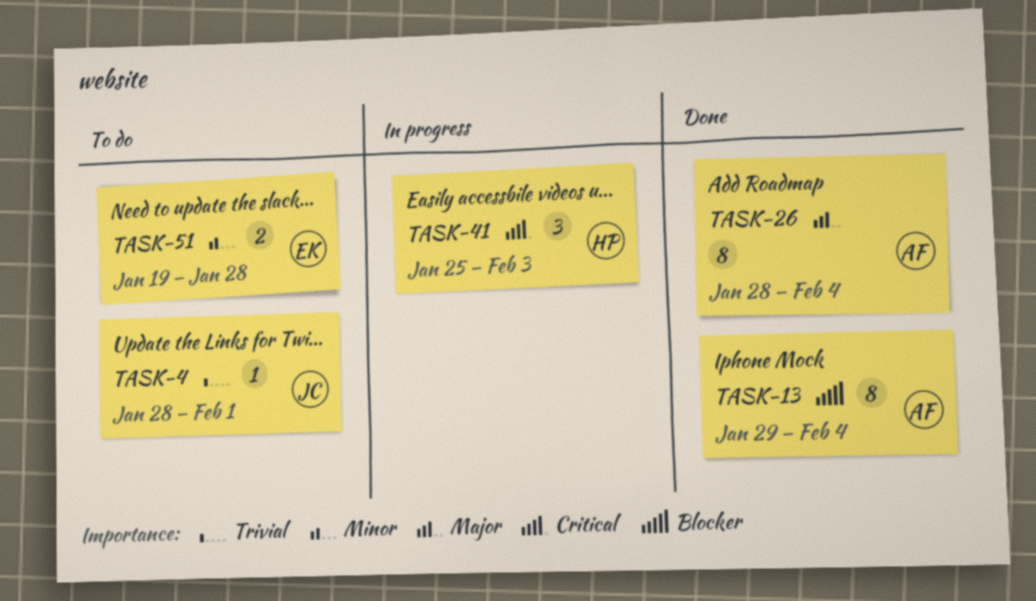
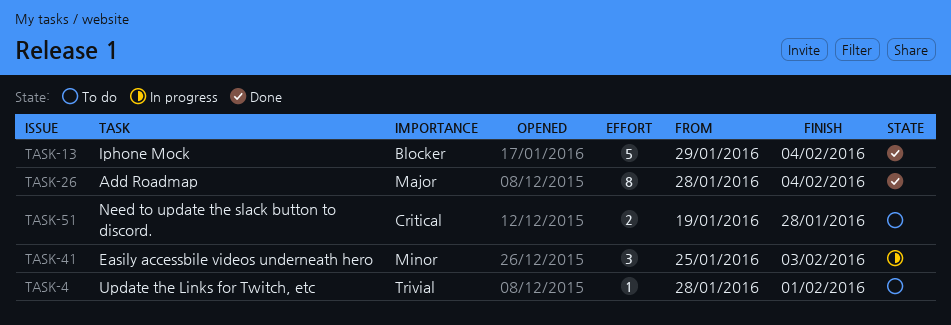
TASK-13, estimate: 8 -> 5
TASK-41, priority: Critical -> Minor
TASK-51, priority: Minor -> Critical

